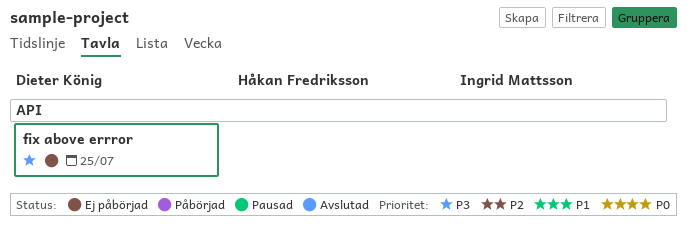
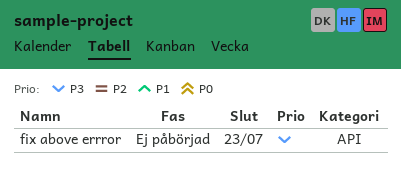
fix above errror, due: Jul 25 -> Jul 23

